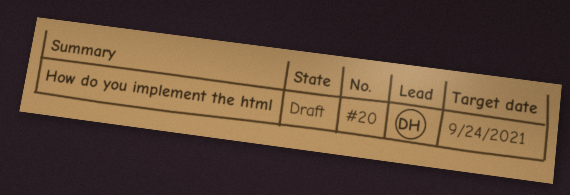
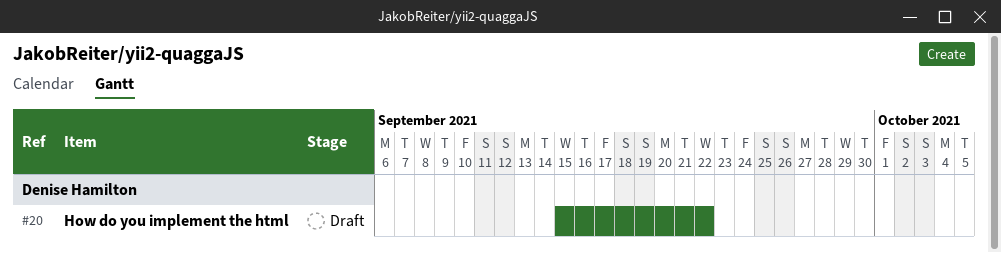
#20, due: Sep 24 -> Sep 22

